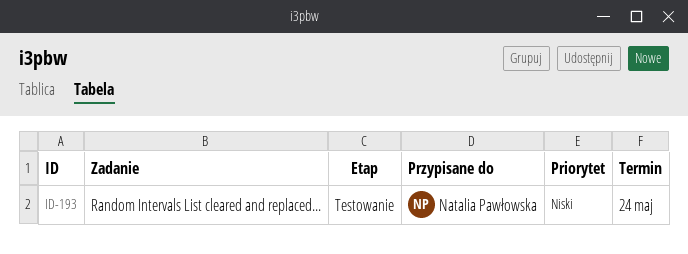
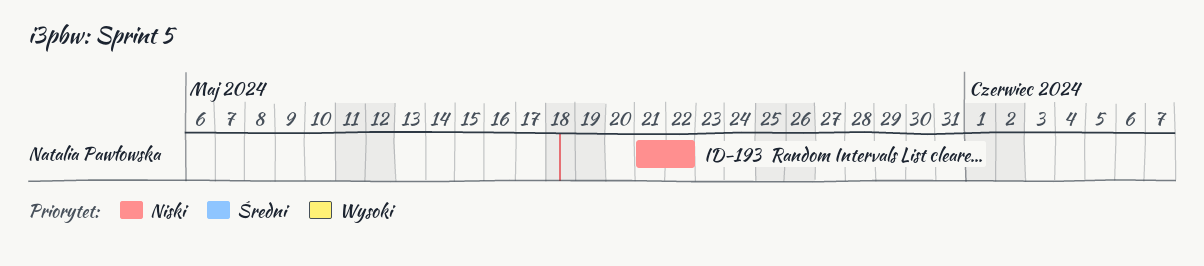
ID-193, due: May 24 -> May 22

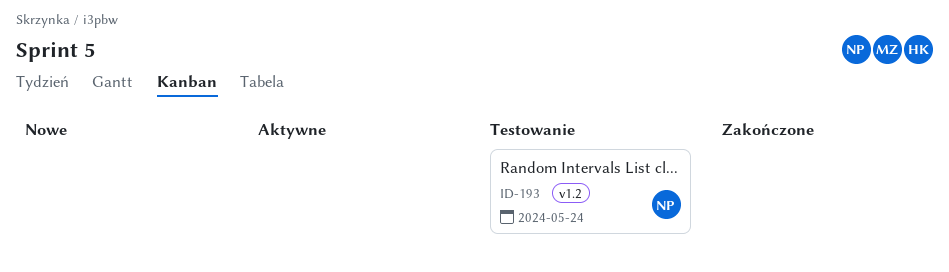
ID-193, due: May 22 -> May 24

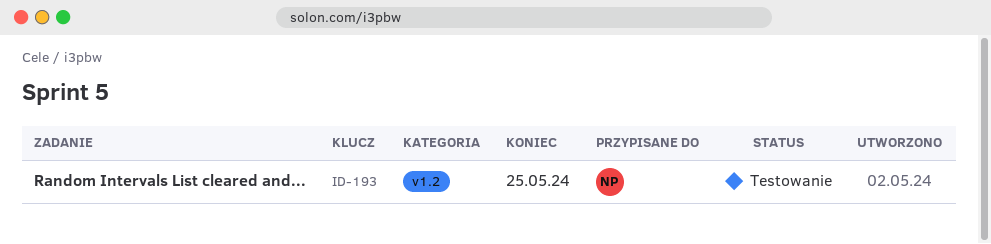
ID-193, due: May 24 -> May 25

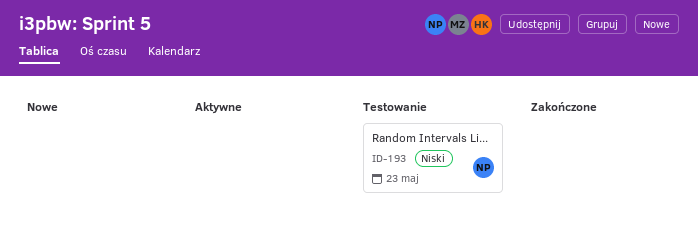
ID-193, due: May 25 -> May 23

